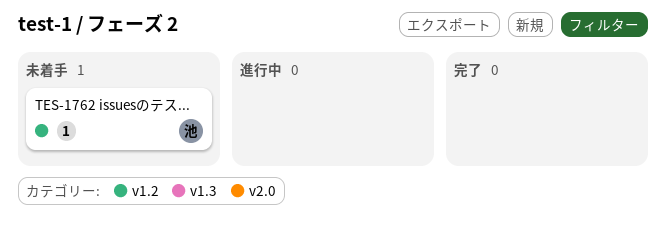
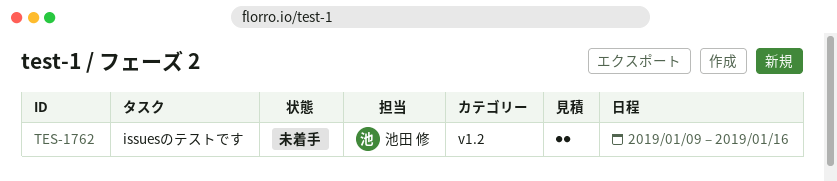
TES-1762, estimate: 1 -> 2

